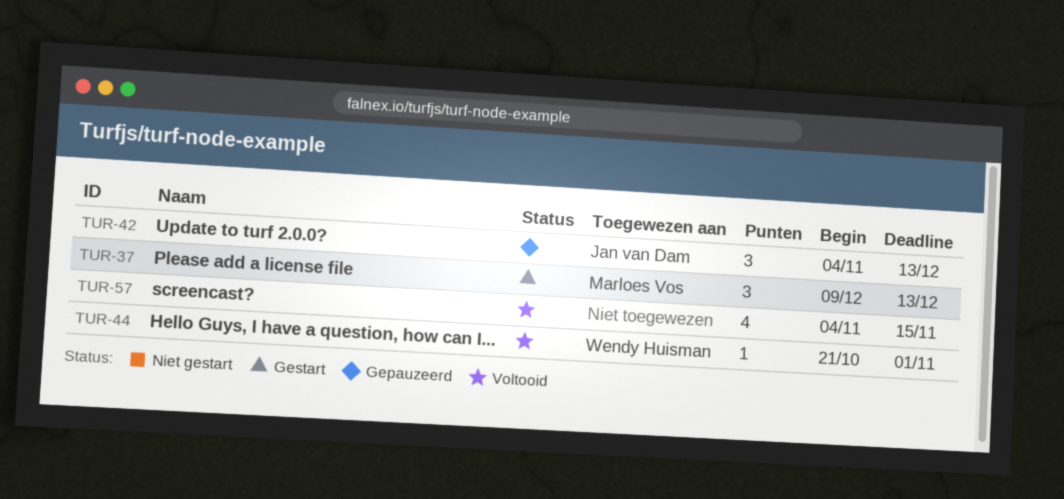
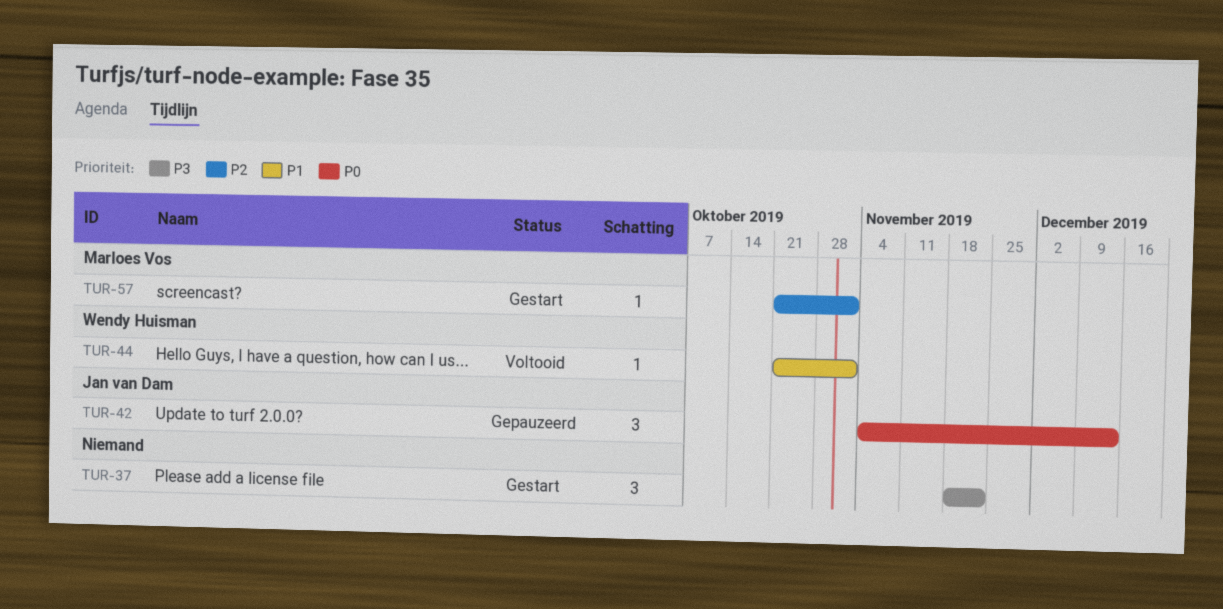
TUR-37, owner: Marloes Vos -> none
TUR-37, start: Dec 9 -> Nov 18
TUR-37, due: Dec 13 -> Nov 22
TUR-57, status: Voltooid -> Gestart
TUR-57, owner: none -> Marloes Vos
TUR-57, estimate: 4 -> 1
TUR-57, start: Nov 4 -> Oct 21
TUR-57, due: Nov 15 -> Nov 1

